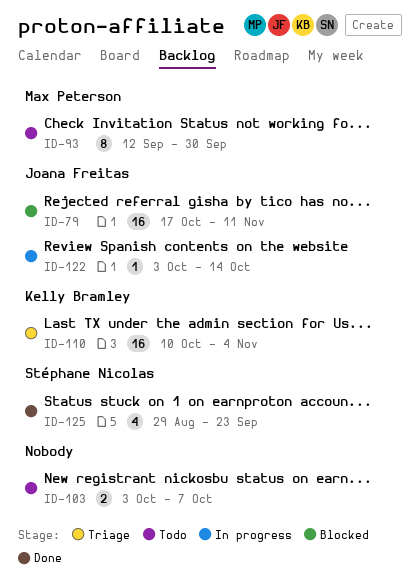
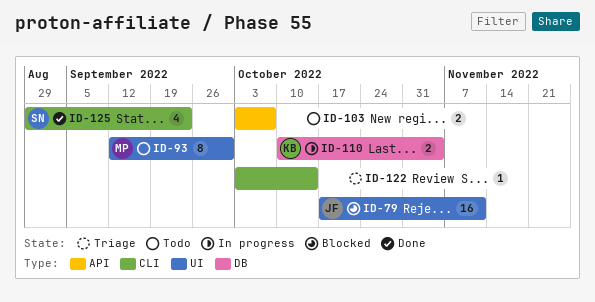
ID-110, status: Triage -> In progress
ID-110, estimate: 16 -> 2
ID-122, status: In progress -> Triage
ID-122, owner: Joana Freitas -> none

